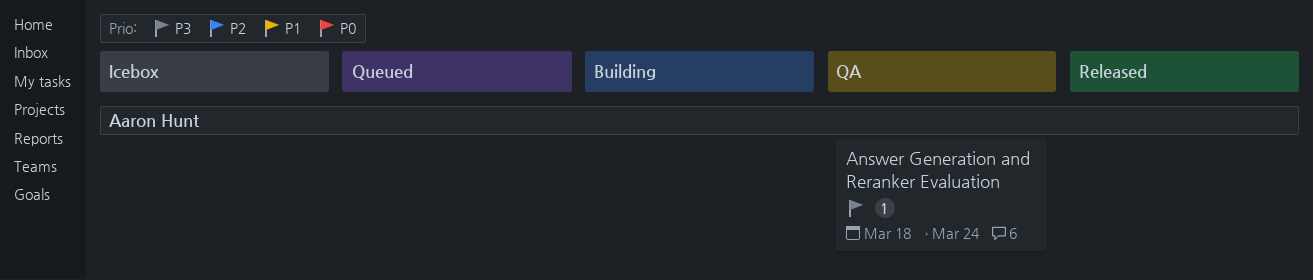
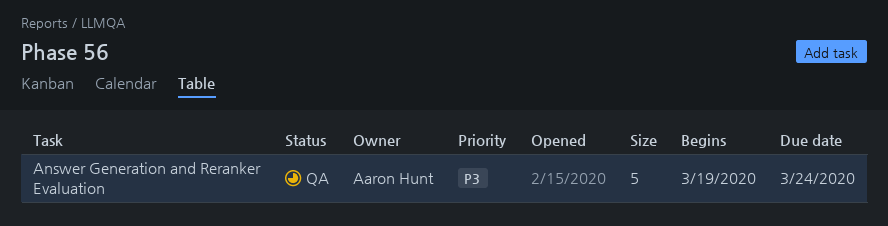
Answer Generation and Reranker Evaluation, estimate: 1 -> 5
Answer Generation and Reranker Evaluation, start: Mar 18 -> Mar 19

